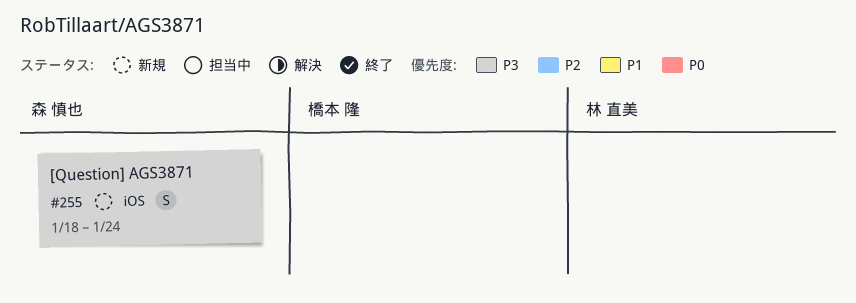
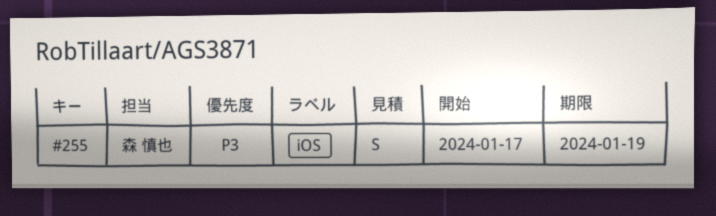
#255, start: Jan 18 -> Jan 17
#255, due: Jan 24 -> Jan 19

